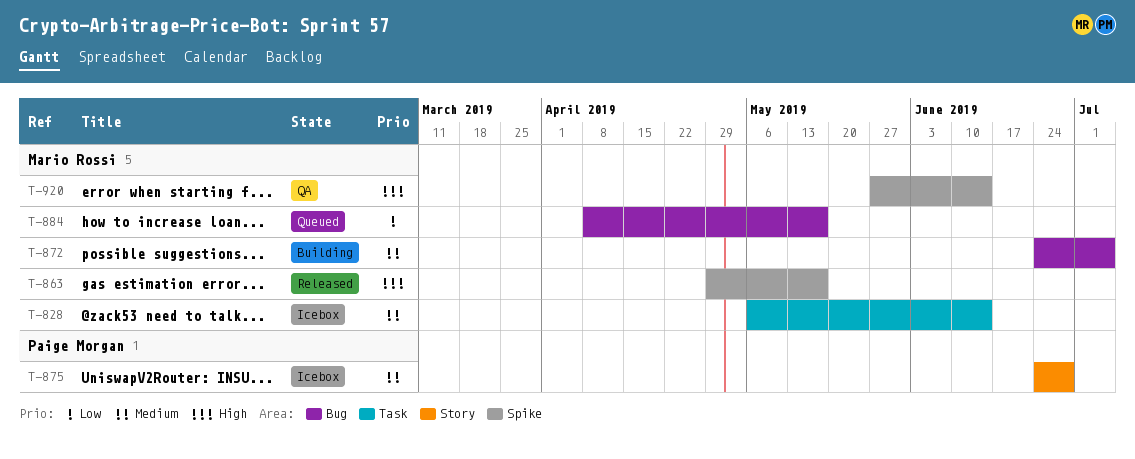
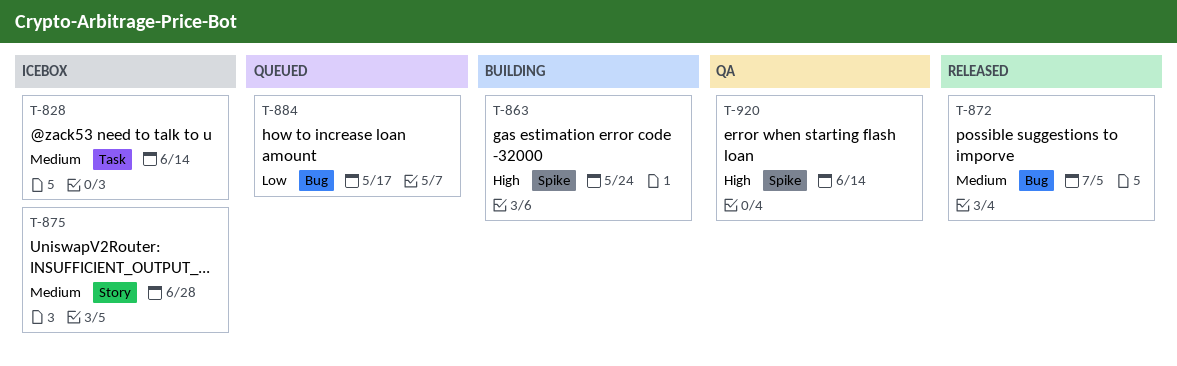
T-863, status: Released -> Building
T-863, due: May 17 -> May 24
T-872, status: Building -> Released

